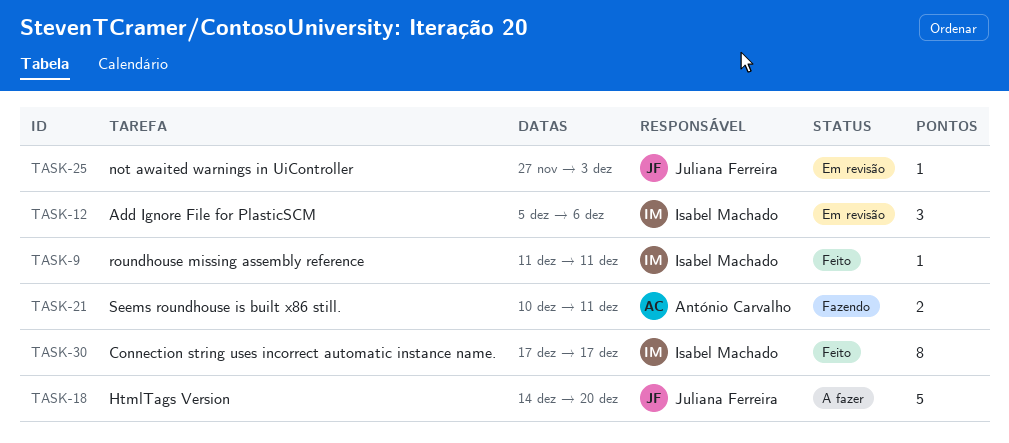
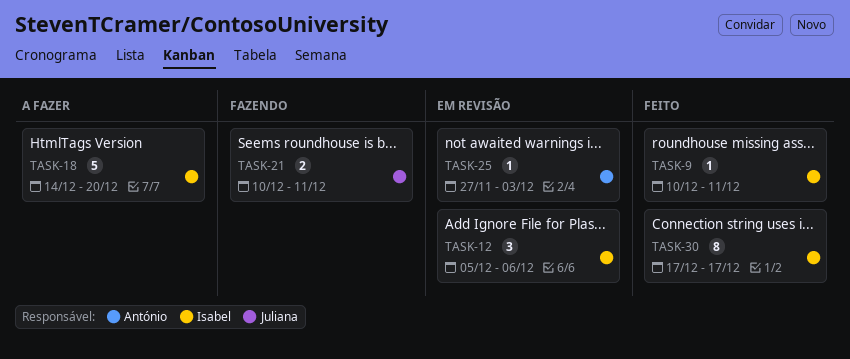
TASK-9, start: Dec 11 -> Dec 10
TASK-18, owner: Juliana Ferreira -> Isabel Machado
TASK-21, owner: António Carvalho -> Juliana Ferreira
TASK-25, owner: Juliana Ferreira -> António Carvalho

